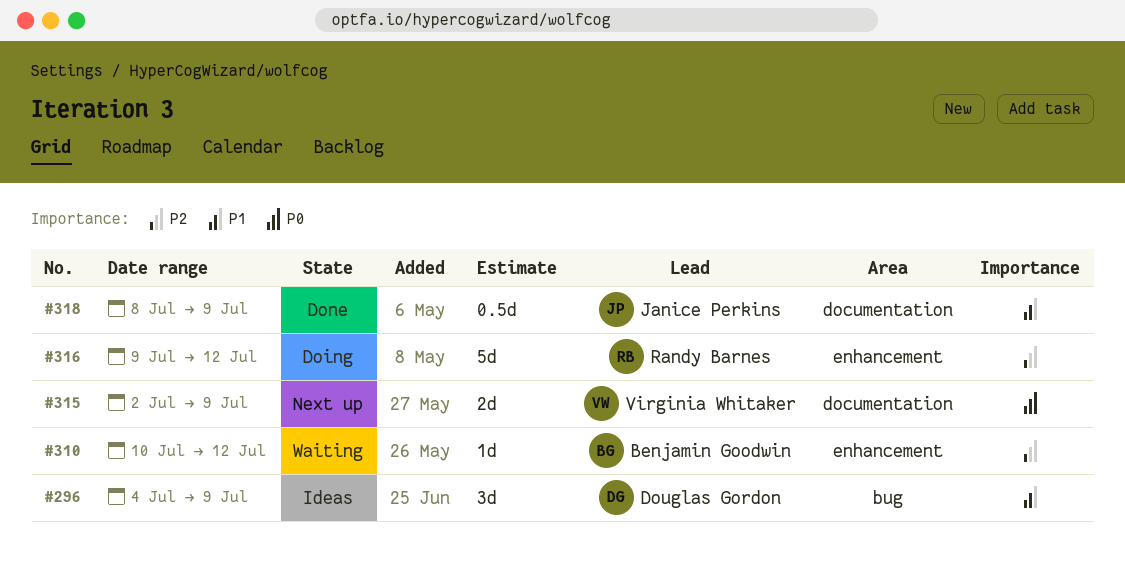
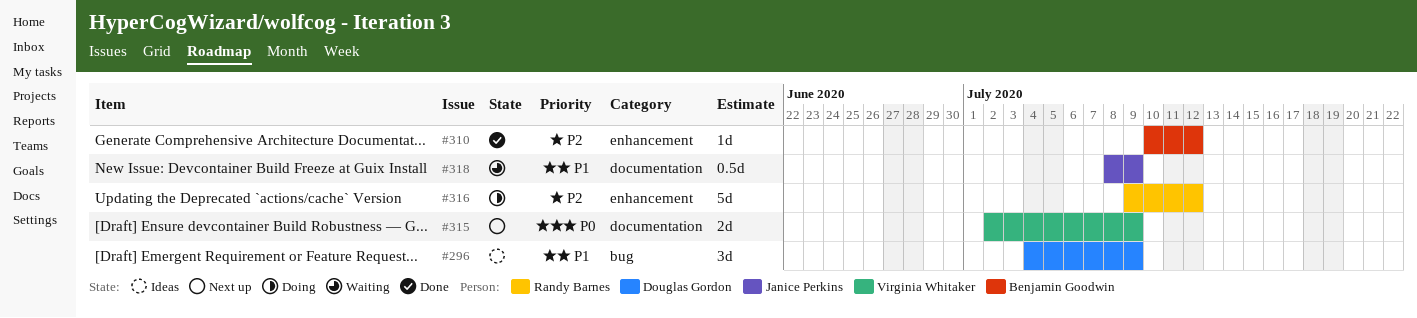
#310, status: Waiting -> Done
#318, status: Done -> Waiting

